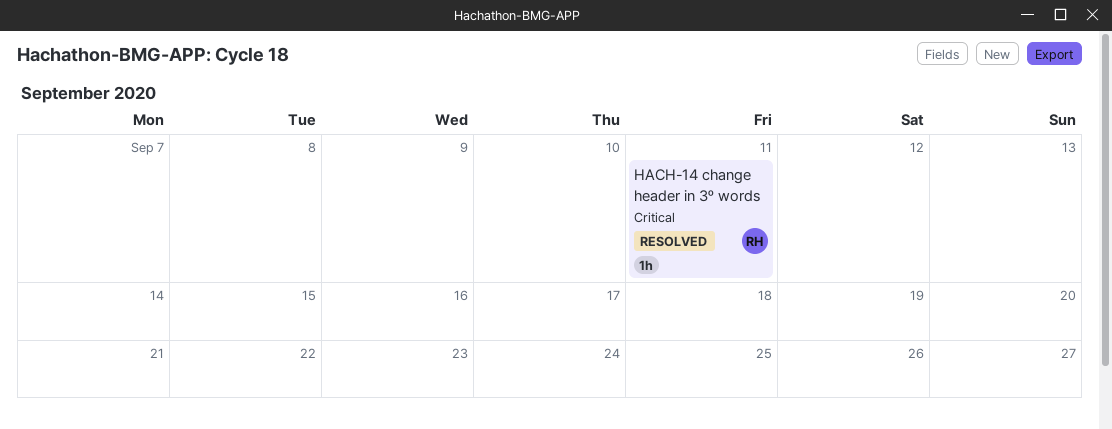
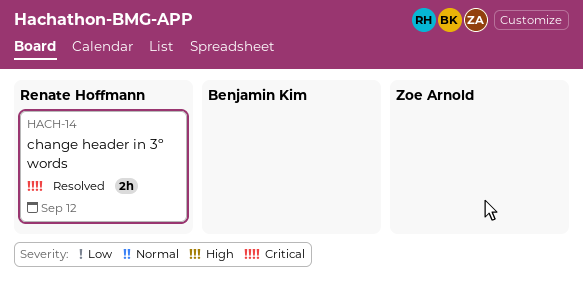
HACH-14, estimate: 1h -> 2h
HACH-14, due: Sep 11 -> Sep 12

